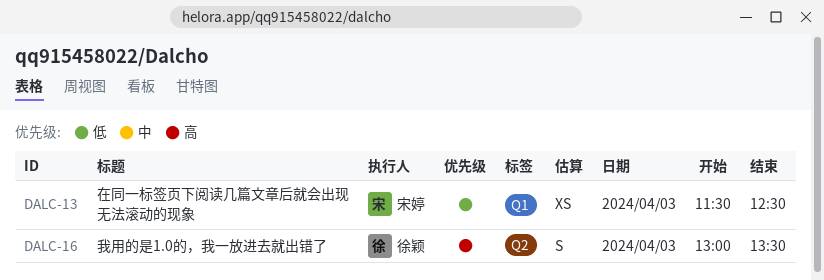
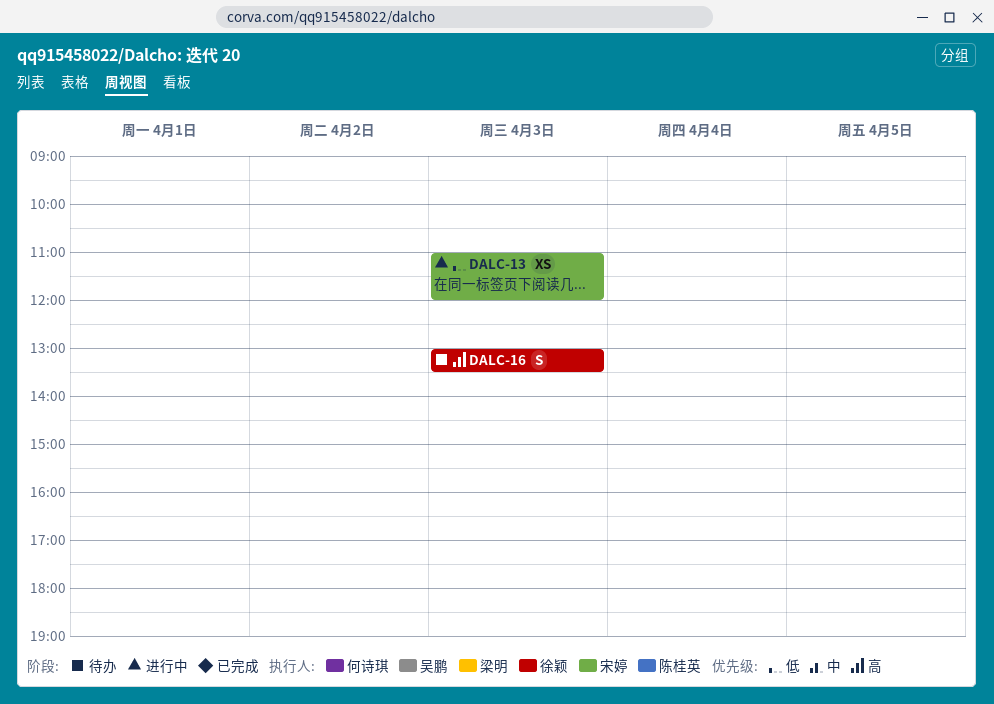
DALC-13, begins: 11:30 -> 11:00
DALC-13, ends: 12:30 -> 12:00

